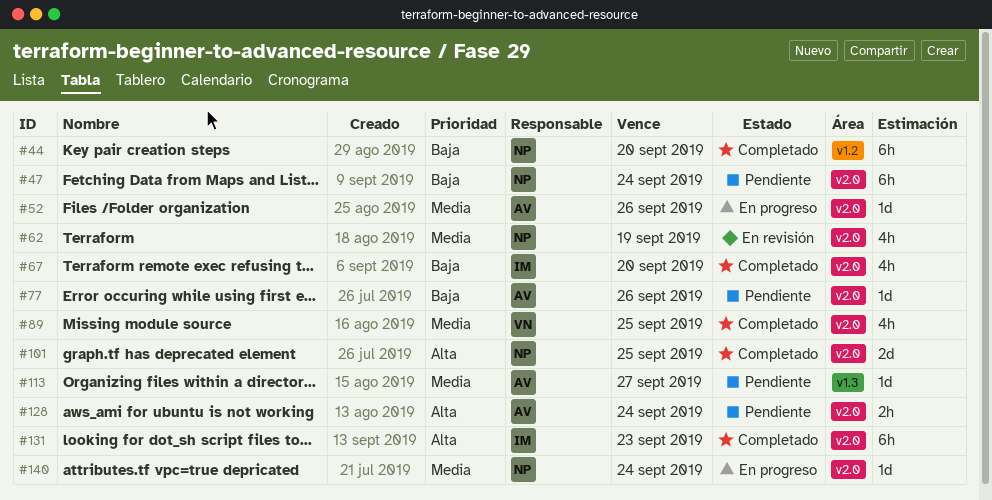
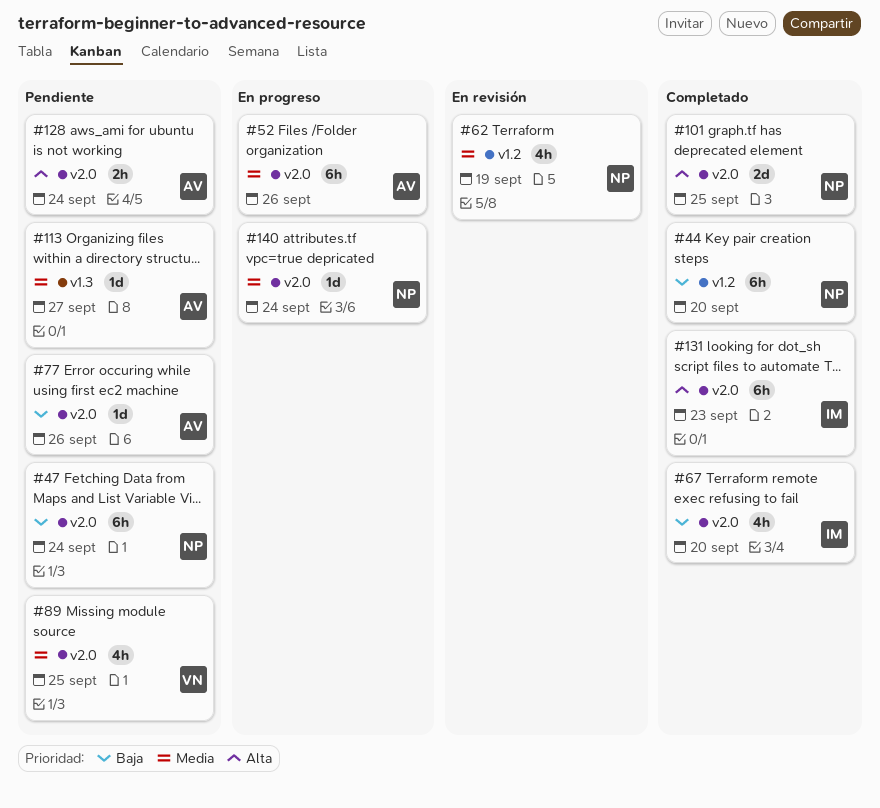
#52, estimate: 1d -> 6h
#62, label: v2.0 -> v1.2
#89, status: Completado -> Pendiente

